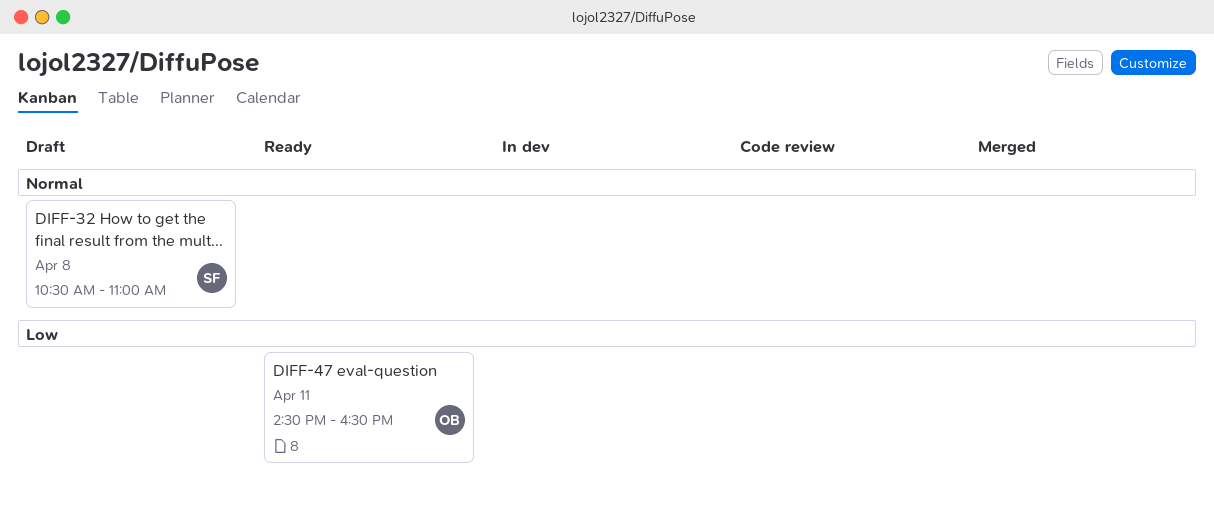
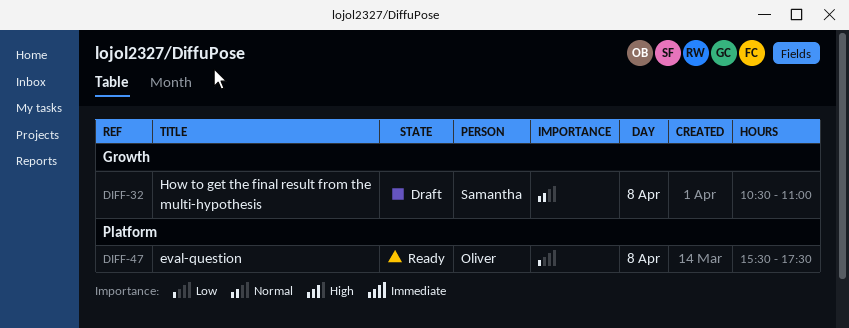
DIFF-47, day: Apr 11 -> Apr 8
DIFF-47, begins: 14:30 -> 15:30
DIFF-47, ends: 16:30 -> 17:30

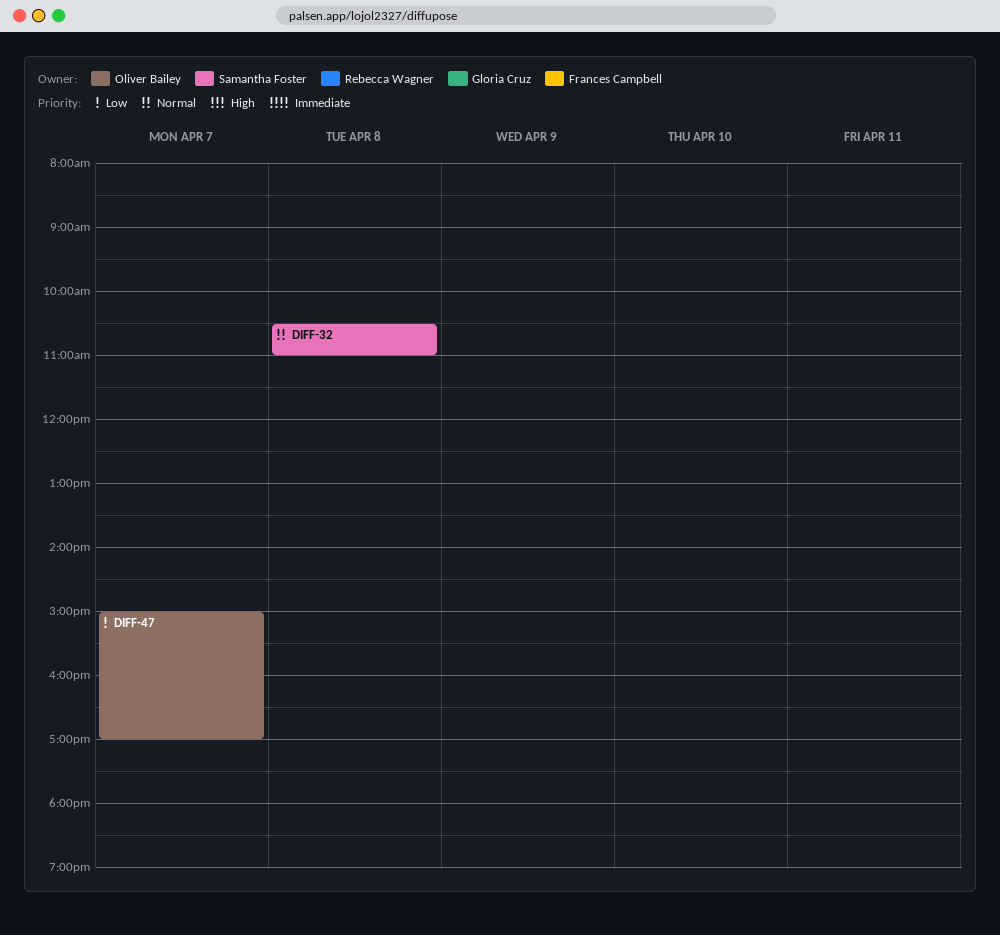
DIFF-47, day: Apr 8 -> Apr 7
DIFF-47, begins: 15:30 -> 15:00
DIFF-47, ends: 17:30 -> 17:00

